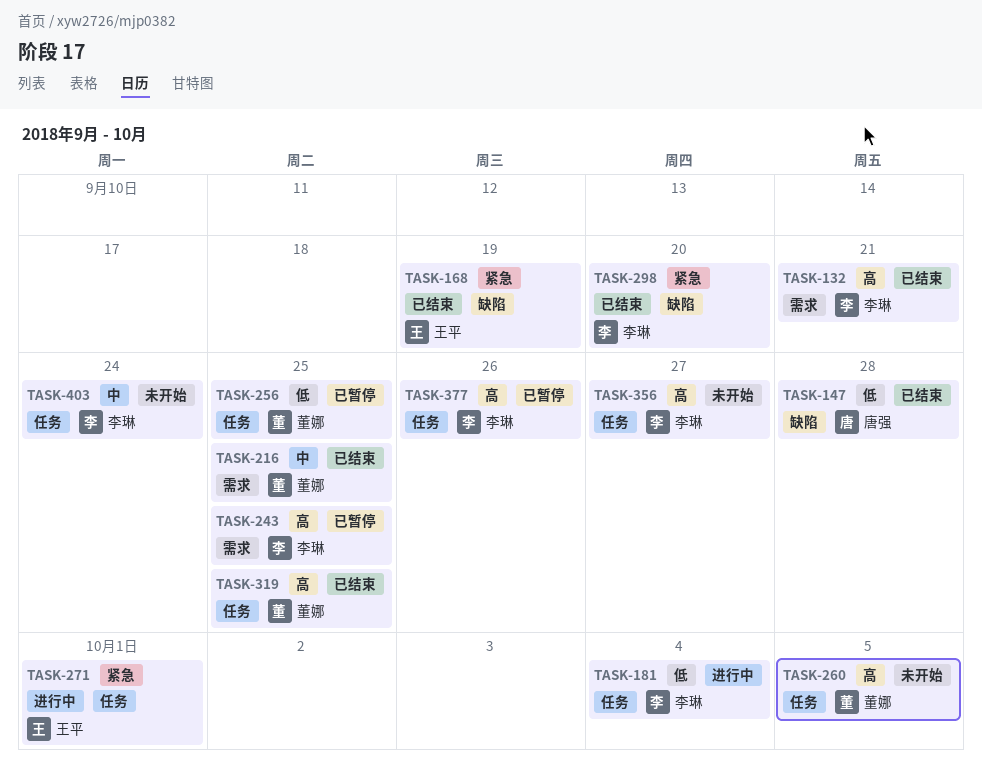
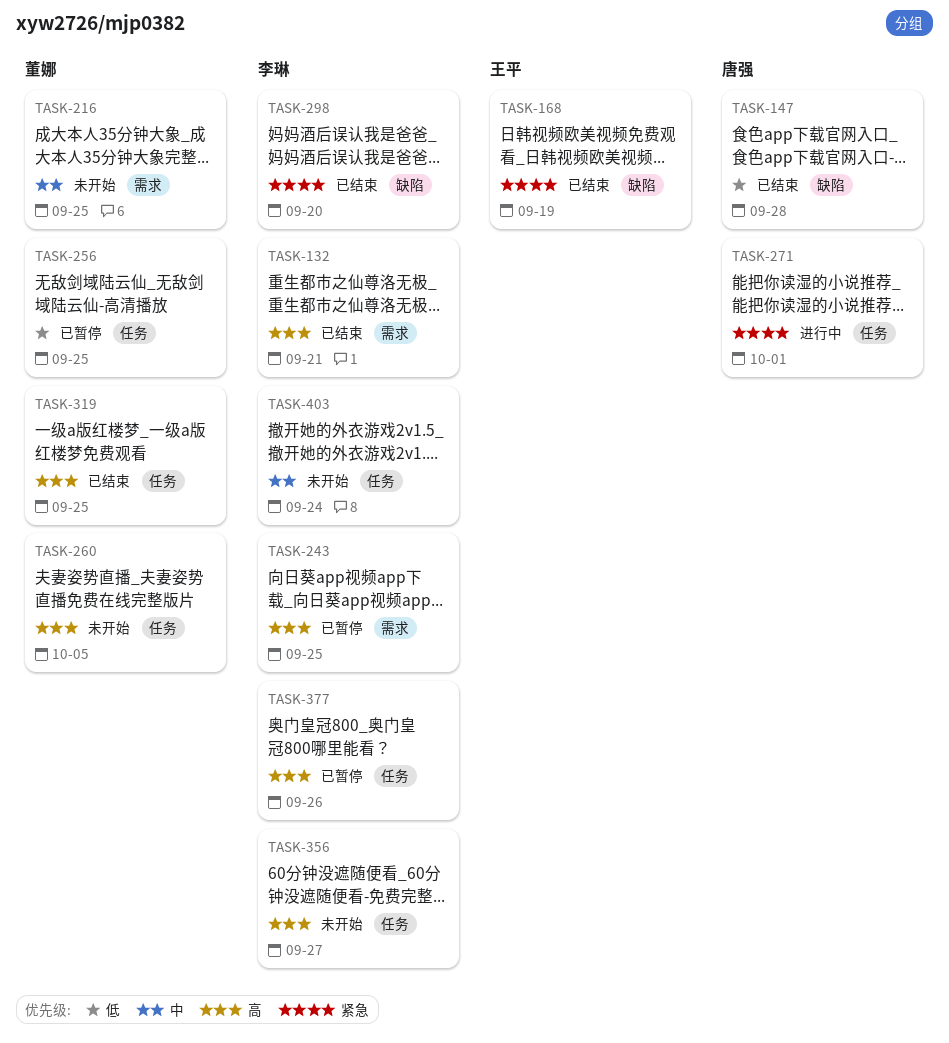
TASK-181: present -> none
TASK-216, status: 已结束 -> 未开始
TASK-271, owner: 王平 -> 唐强

